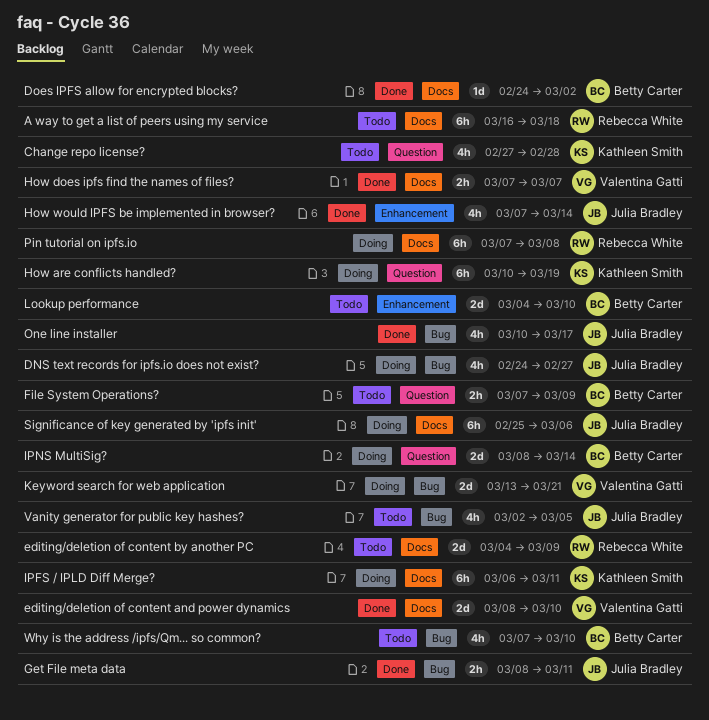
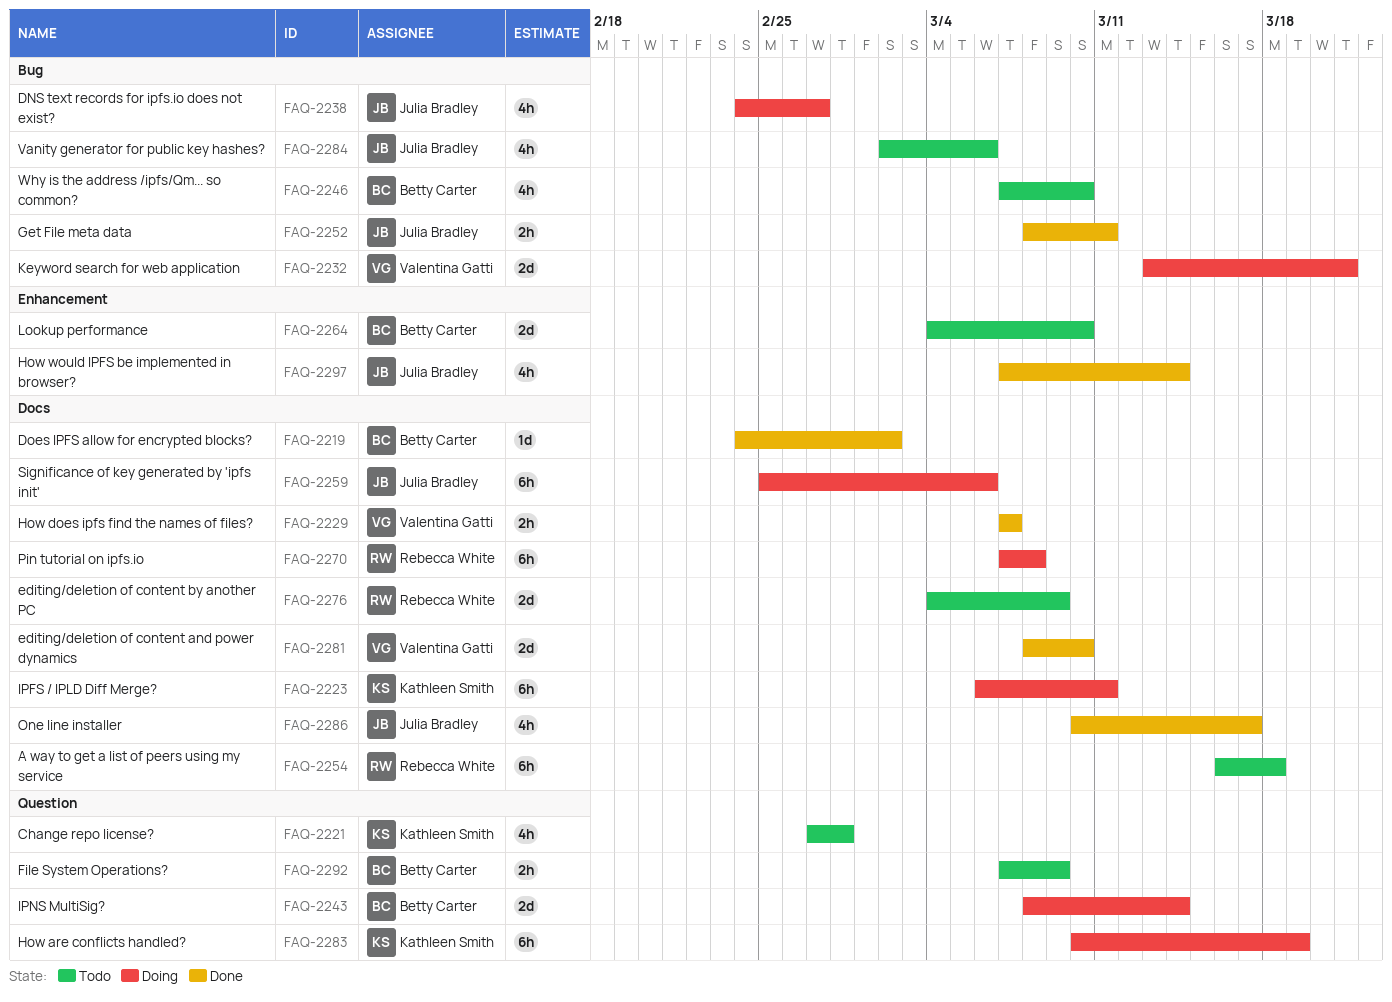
One line installer, label: Bug -> Docs
Vanity generator for public key hashes?, due: Mar 5 -> Mar 6

